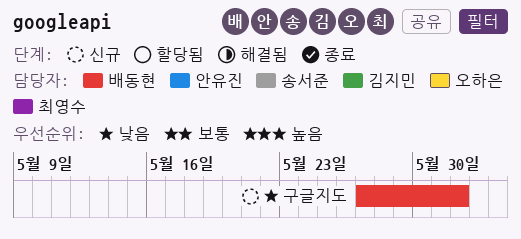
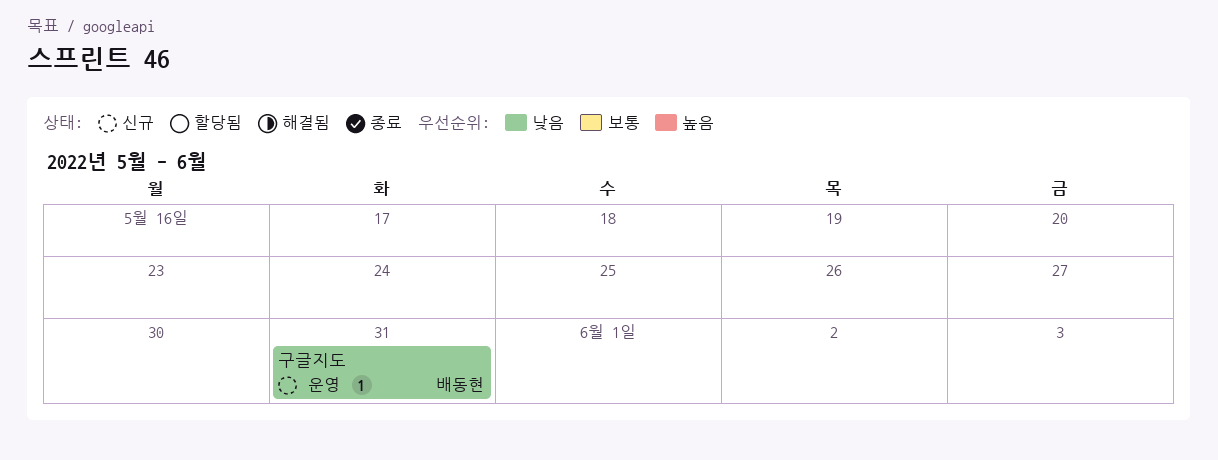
구글지도, due: Jun 1 -> May 31

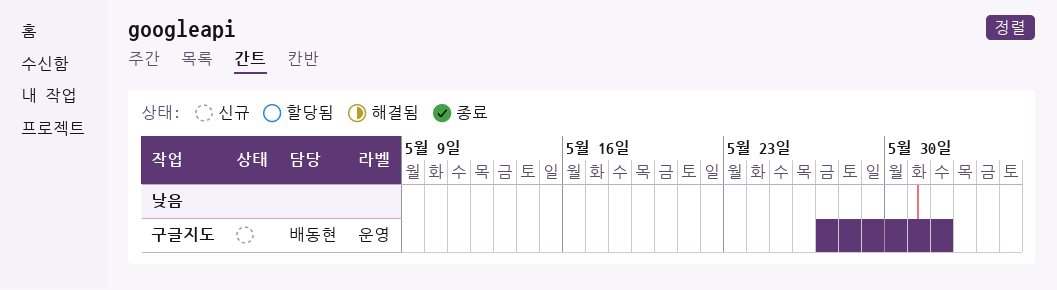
구글지도, due: May 31 -> Jun 1

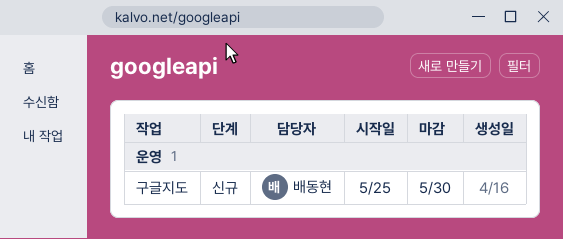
구글지도, start: May 27 -> May 25
구글지도, due: Jun 1 -> May 30

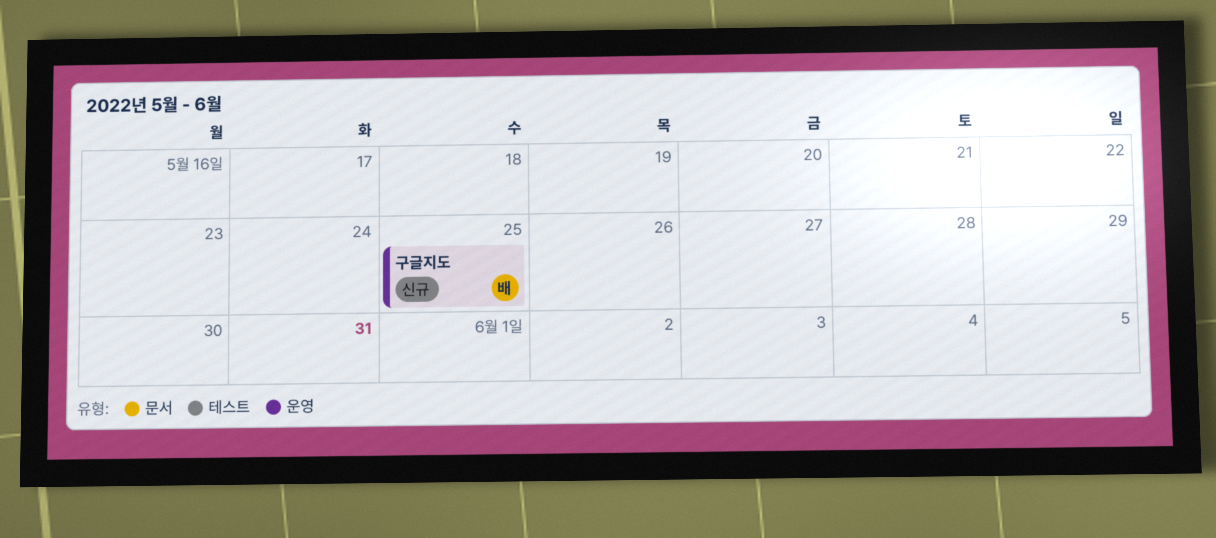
구글지도, due: May 30 -> May 25

